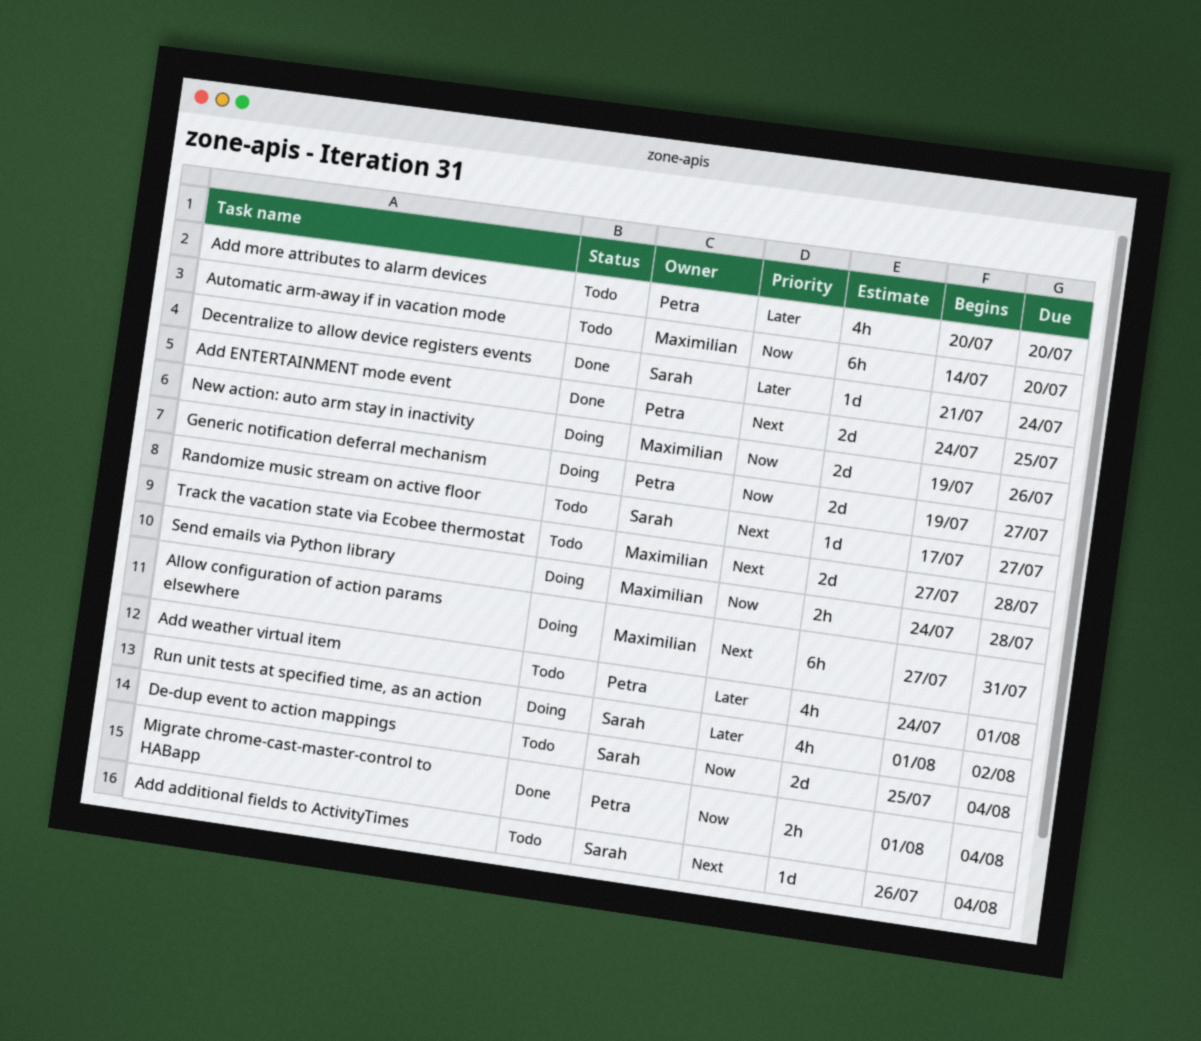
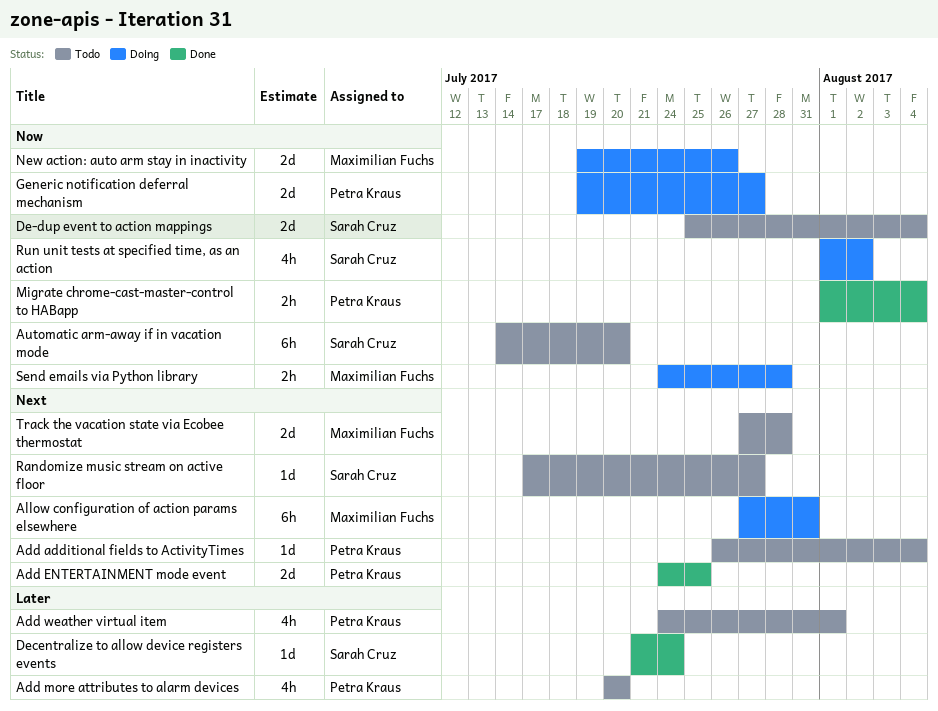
Add additional fields to ActivityTimes, owner: Sarah Cruz -> Petra Kraus
Automatic arm-away if in vacation mode, owner: Maximilian Fuchs -> Sarah Cruz
Run unit tests at specified time, as an action, priority: Later -> Now

